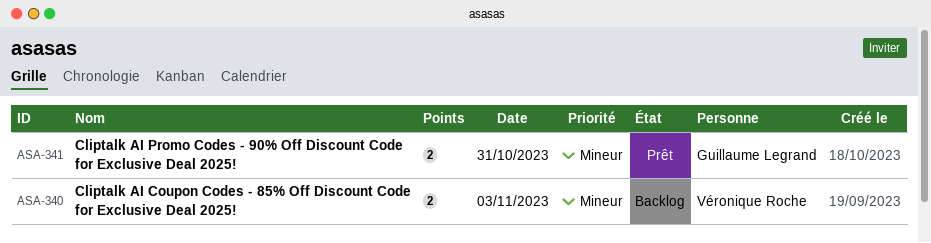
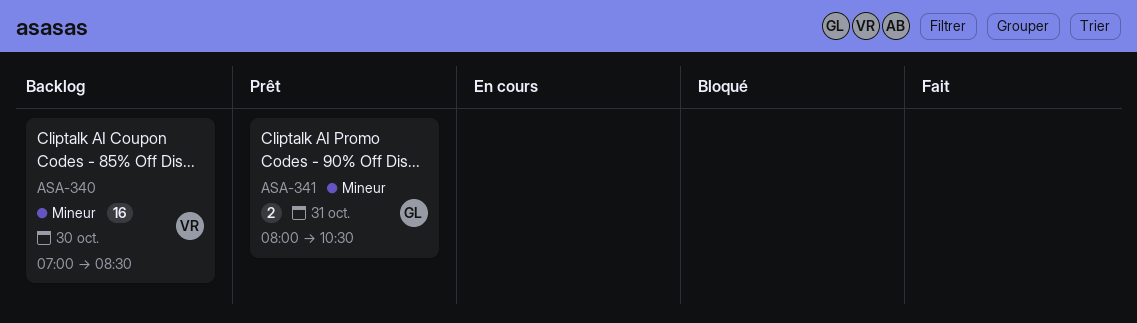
ASA-340, estimate: 2 -> 16
ASA-340, day: Nov 3 -> Oct 30

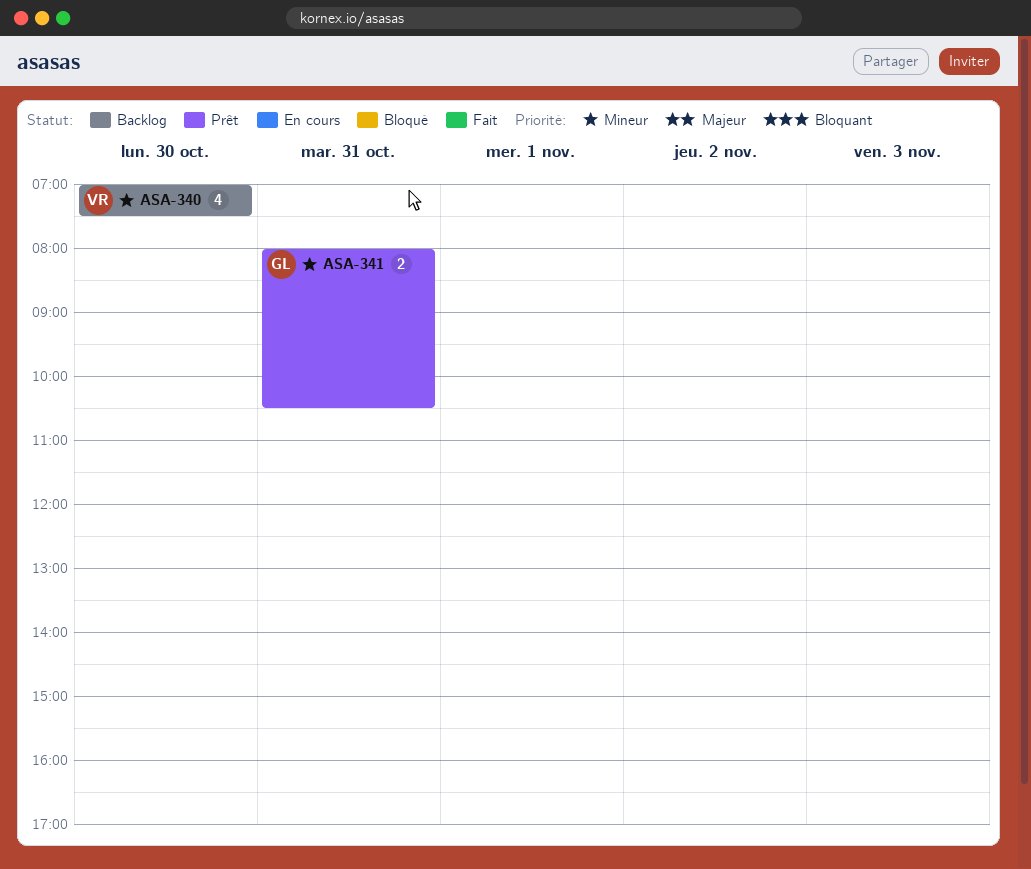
ASA-340, estimate: 16 -> 4
ASA-340, ends: 08:30 -> 07:30

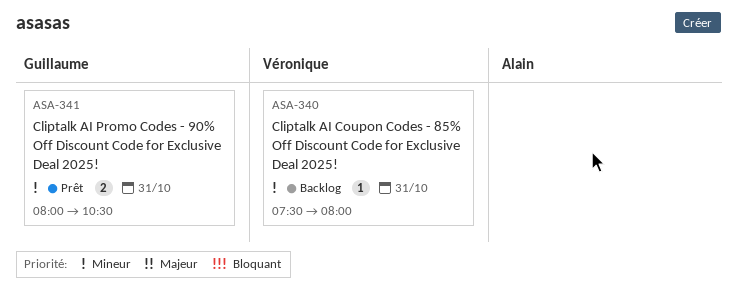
ASA-340, estimate: 4 -> 1
ASA-340, day: Oct 30 -> Oct 31
ASA-340, begins: 07:00 -> 07:30
ASA-340, ends: 07:30 -> 08:00

